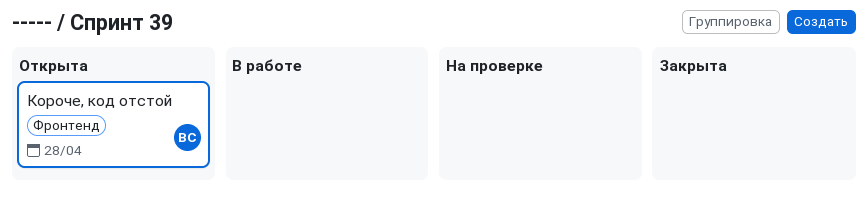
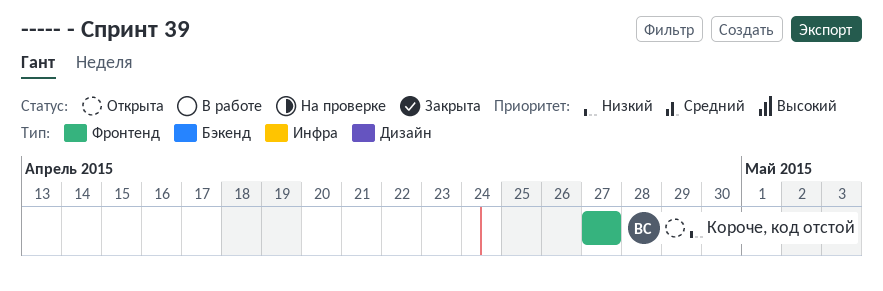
Короче, код отстой, due: Apr 28 -> Apr 27

